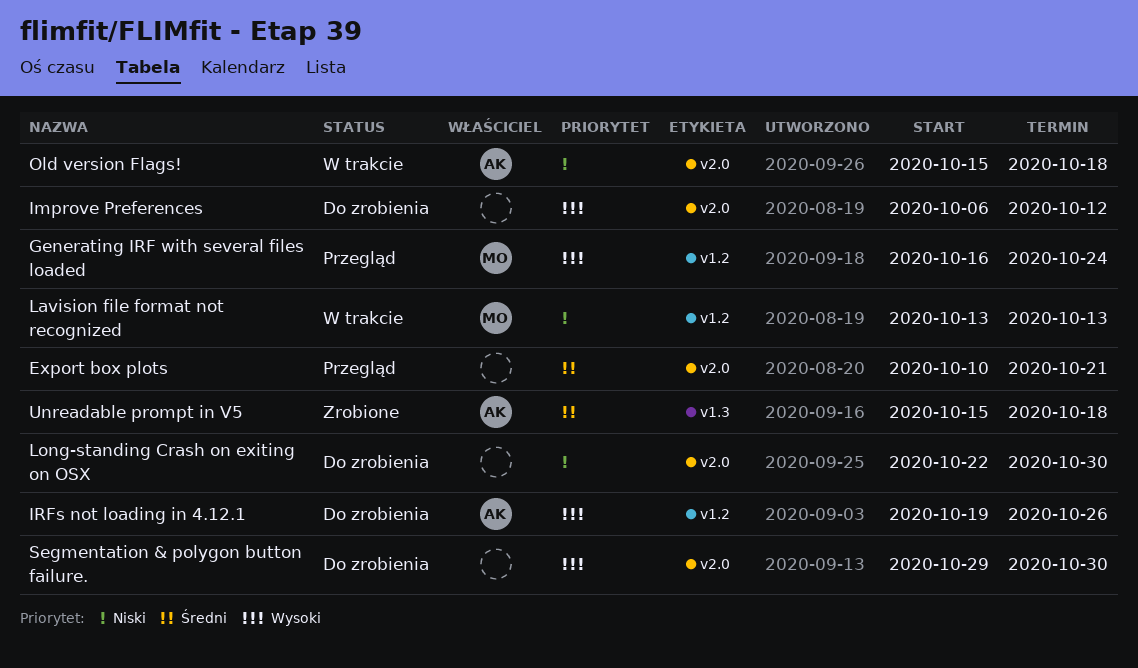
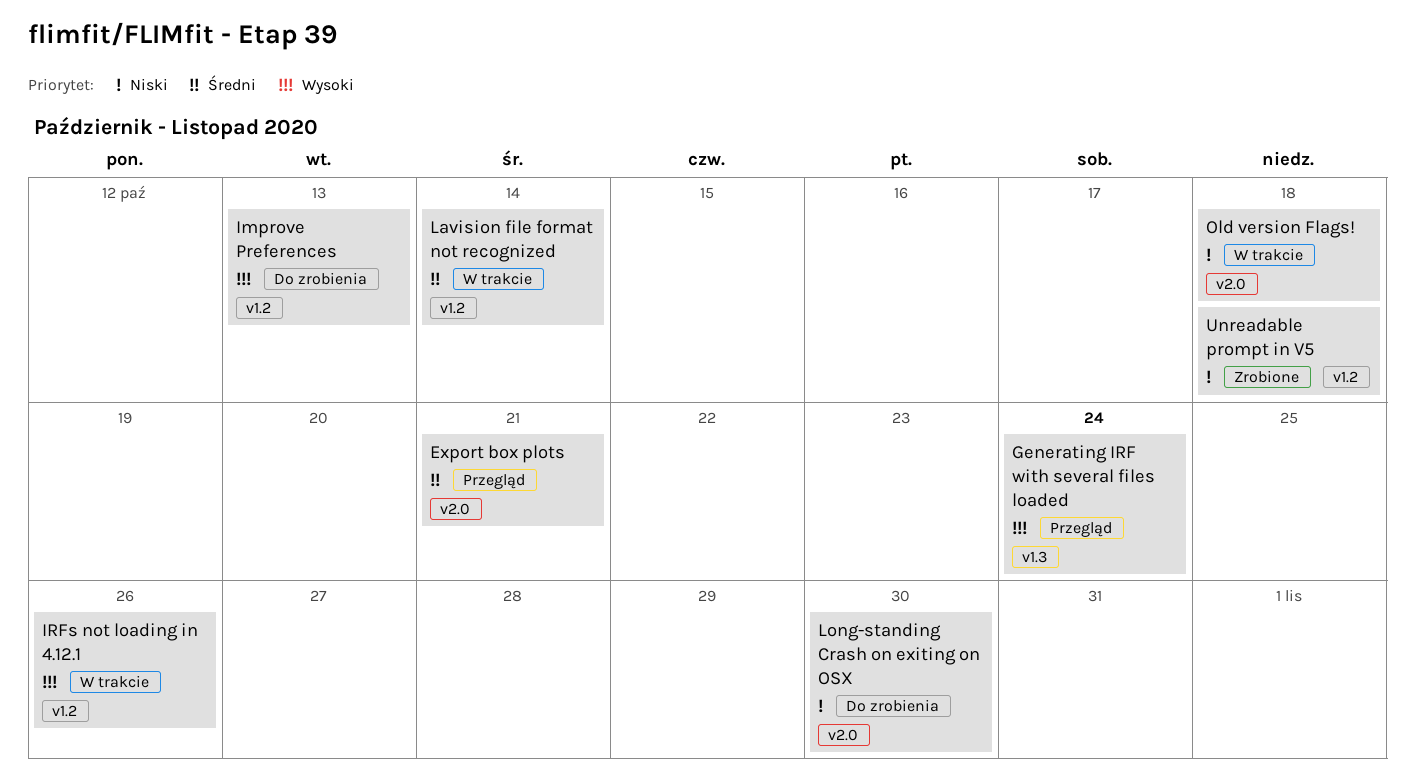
Generating IRF with several files loaded, label: v1.2 -> v1.3
Improve Preferences, label: v2.0 -> v1.2
Improve Preferences, due: Oct 12 -> Oct 13
IRFs not loading in 4.12.1, status: Do zrobienia -> W trakcie
Lavision file format not recognized, priority: Niski -> Średni
Lavision file format not recognized, due: Oct 13 -> Oct 14
Segmentation & polygon button failure.: present -> none
Unreadable prompt in V5, priority: Średni -> Niski
Unreadable prompt in V5, label: v1.3 -> v1.2

